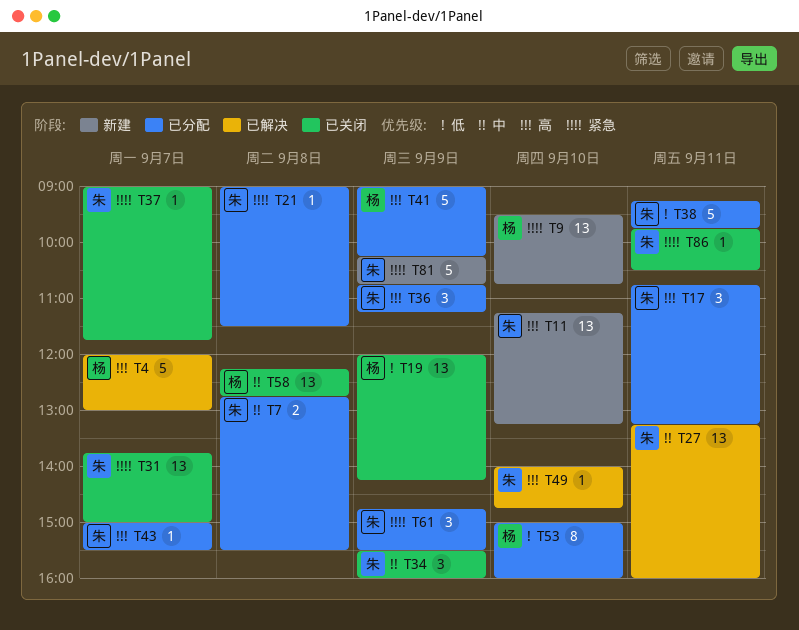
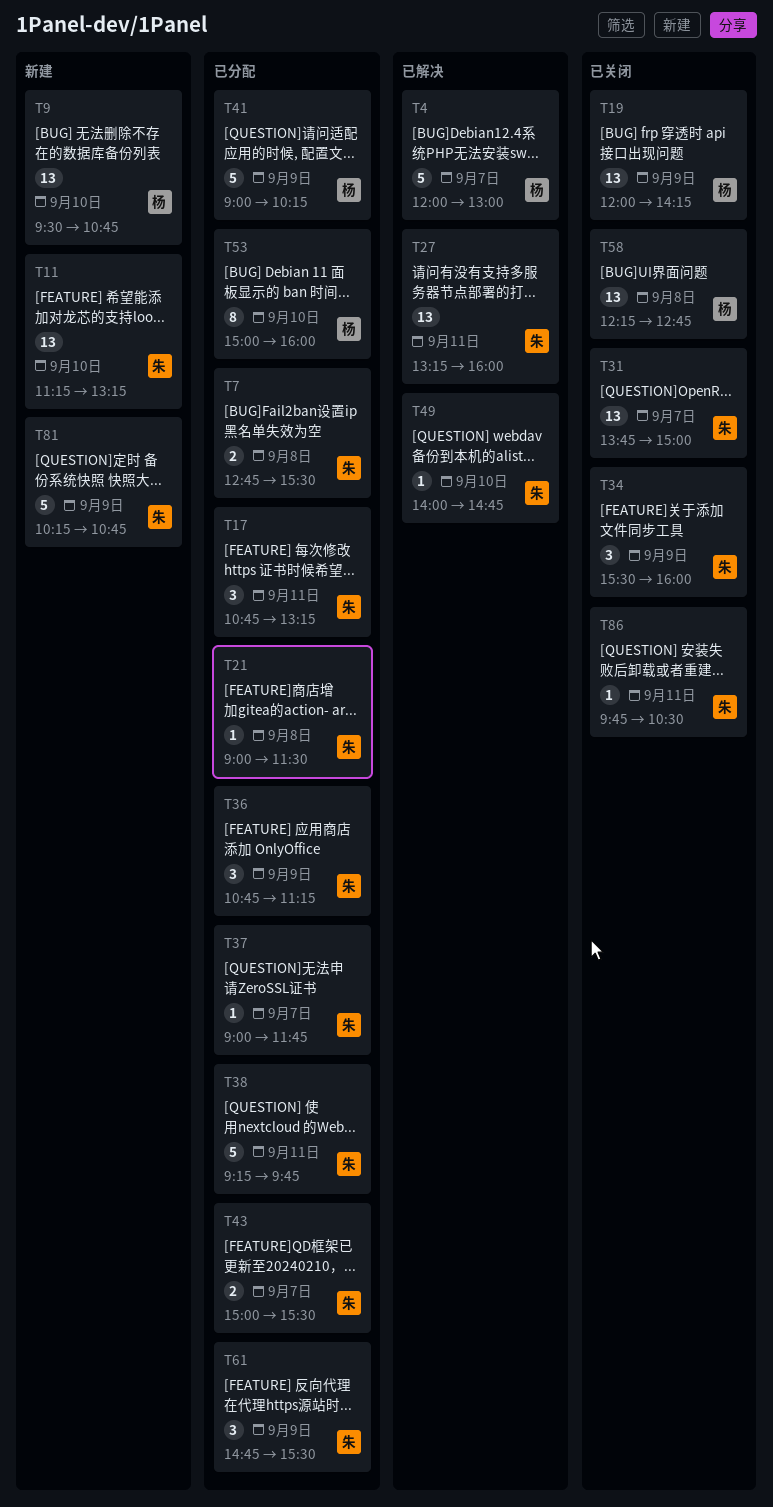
T37, status: 已关闭 -> 已分配
T43, estimate: 1 -> 2

